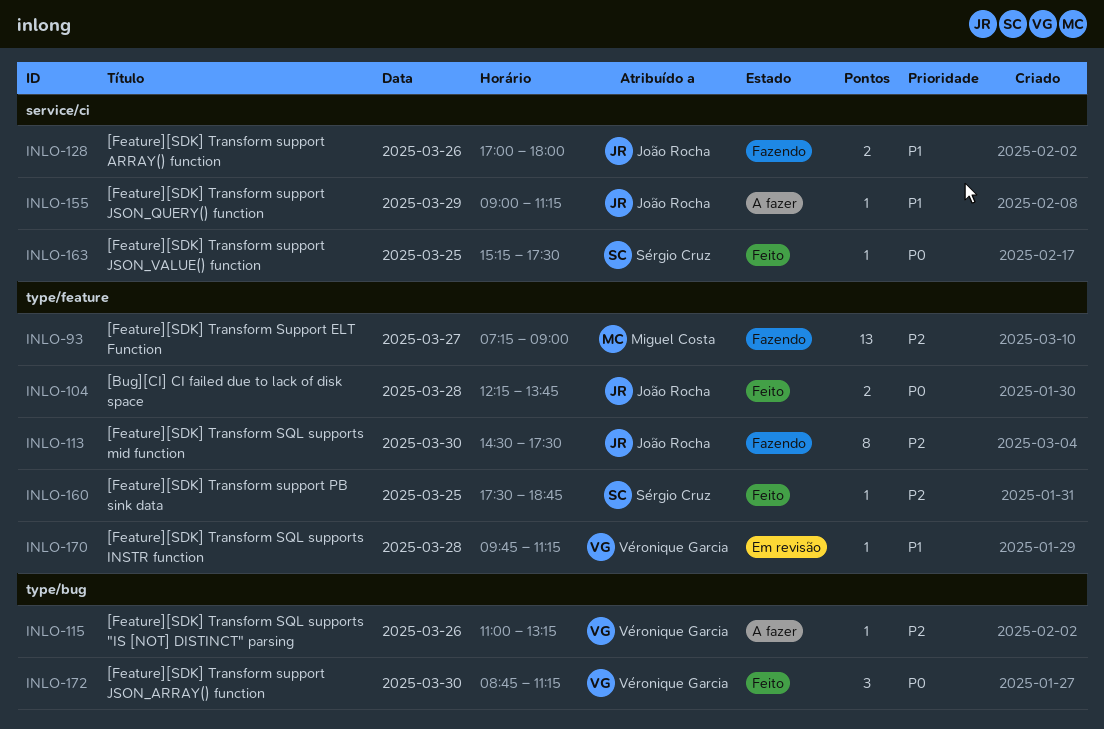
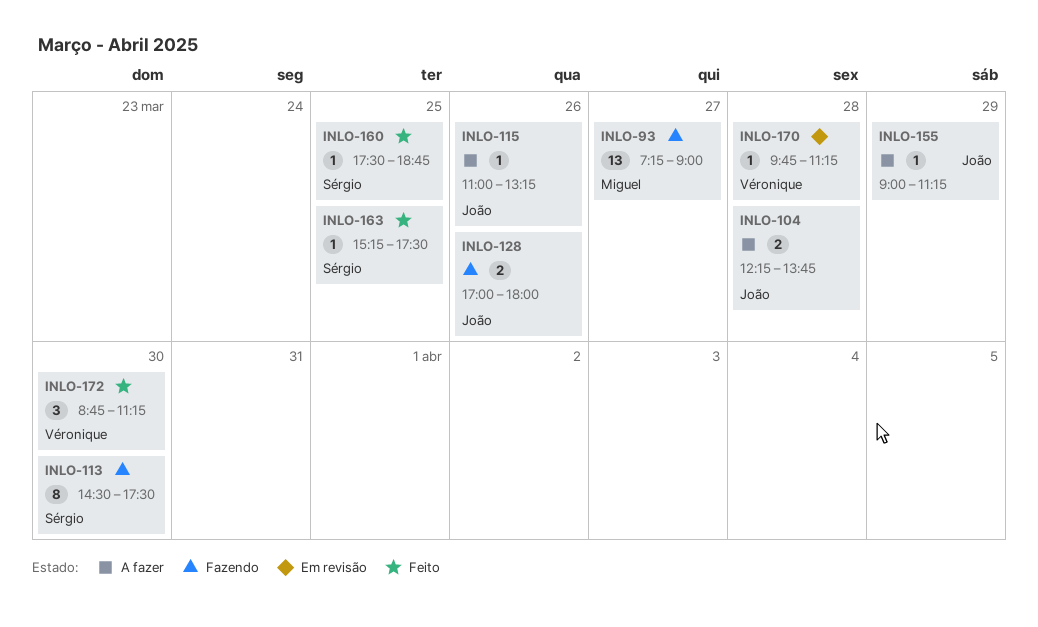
INLO-104, status: Feito -> A fazer
INLO-113, owner: João Rocha -> Sérgio Cruz
INLO-115, owner: Véronique Garcia -> João Rocha

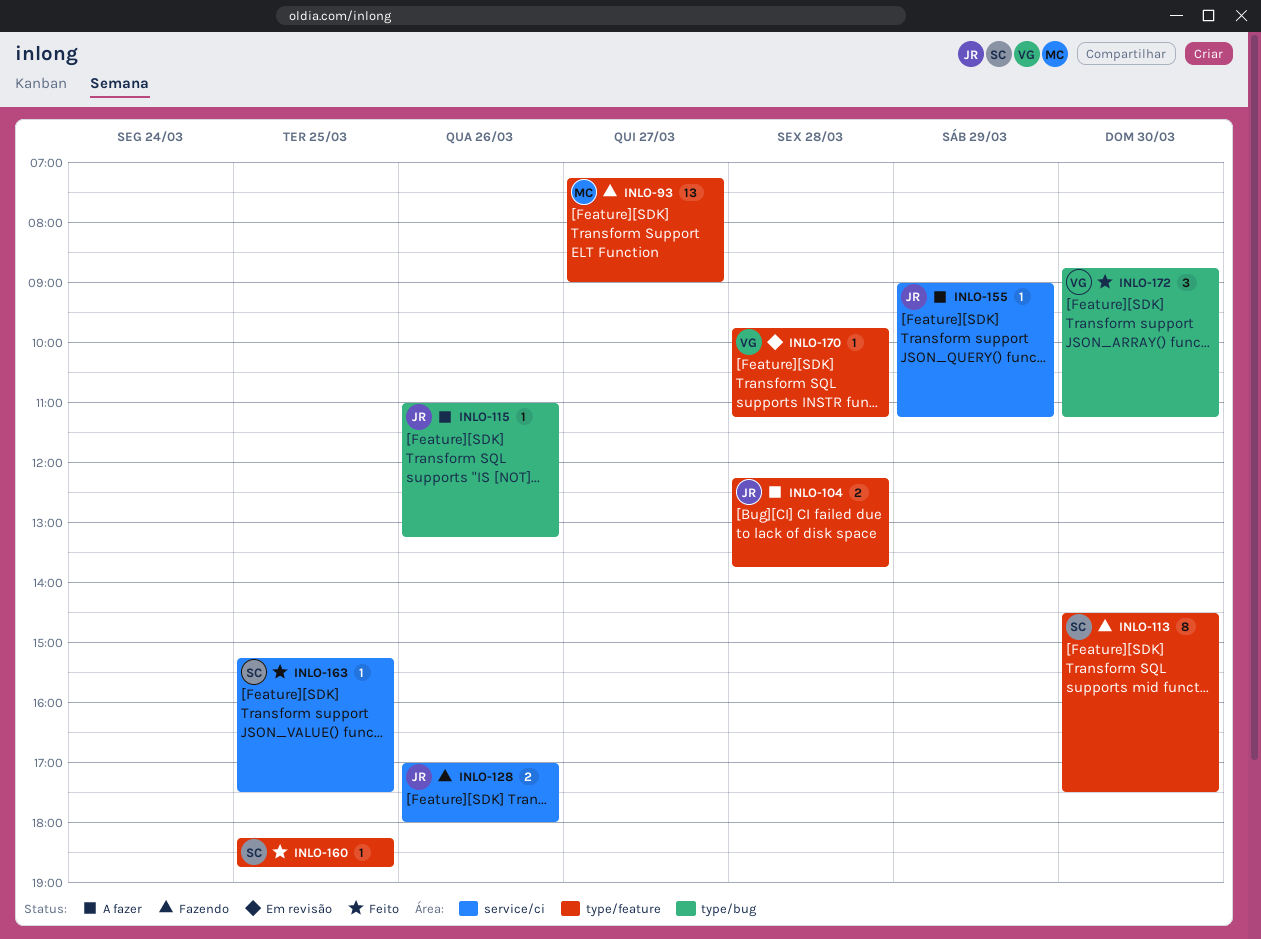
INLO-160, begins: 17:30 -> 18:15

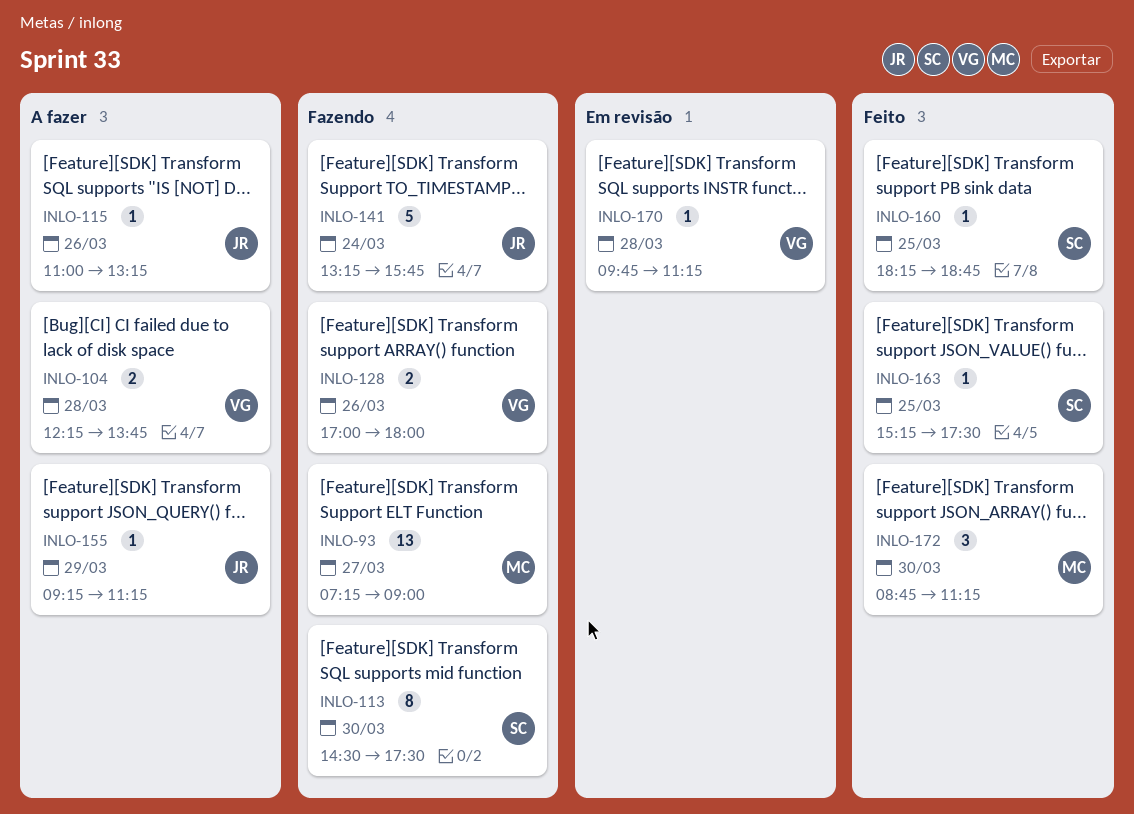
INLO-104, owner: JR -> VG
INLO-128, owner: JR -> VG
INLO-141: none -> present
INLO-155, begins: 09:00 -> 09:15
INLO-172, owner: VG -> MC

